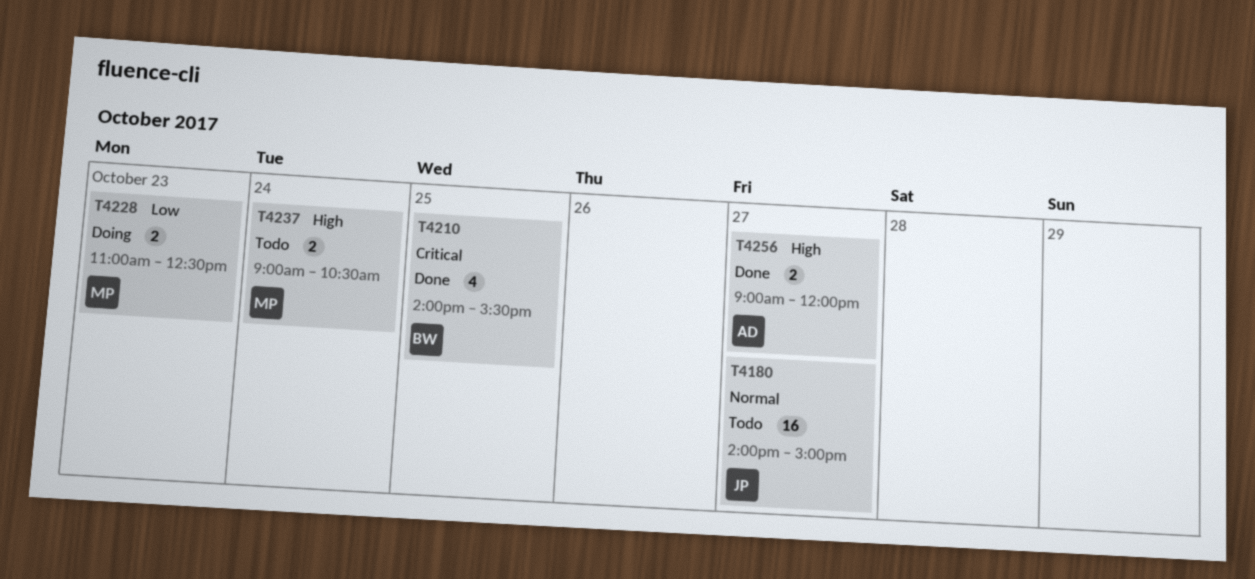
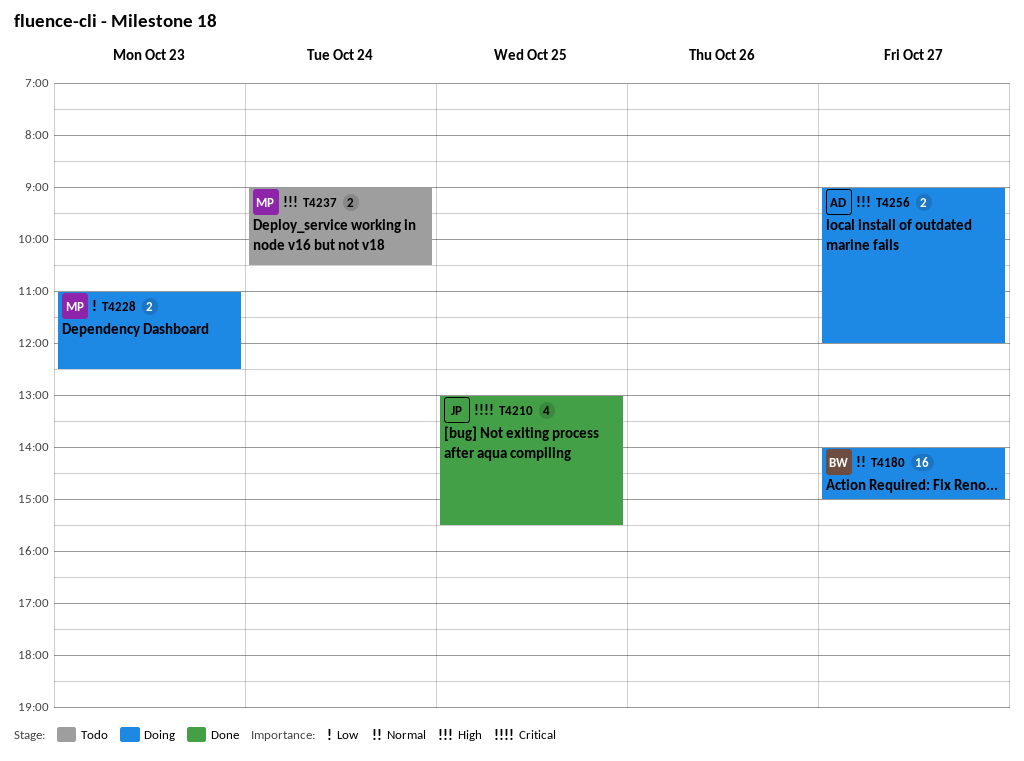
T4180, status: Todo -> Doing
T4180, owner: JP -> BW
T4210, owner: BW -> JP
T4210, begins: 14:00 -> 13:00
T4256, status: Done -> Doing

